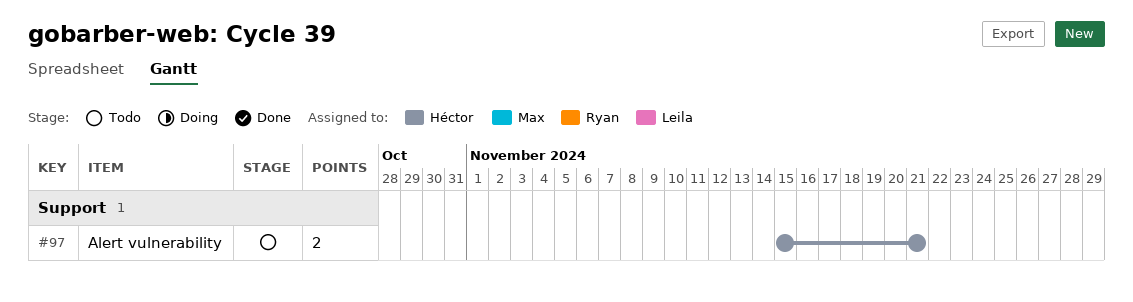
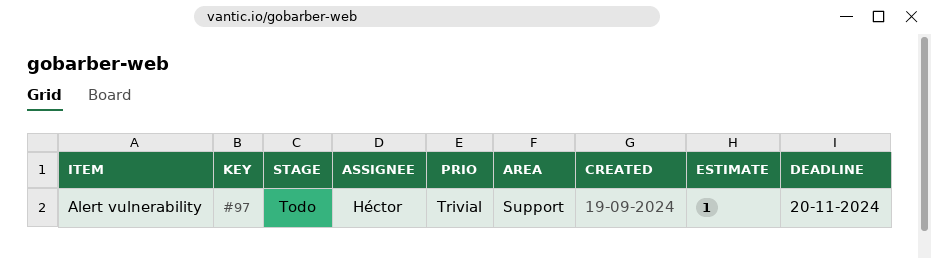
#97, estimate: 2 -> 1
#97, due: Nov 21 -> Nov 20

